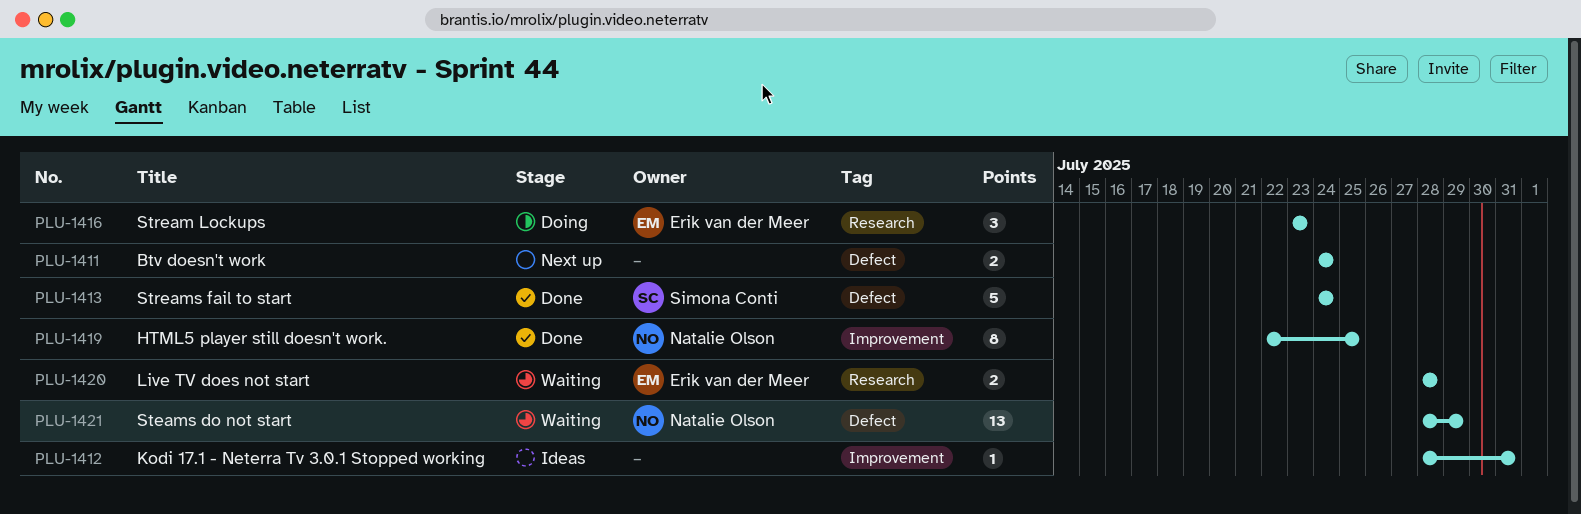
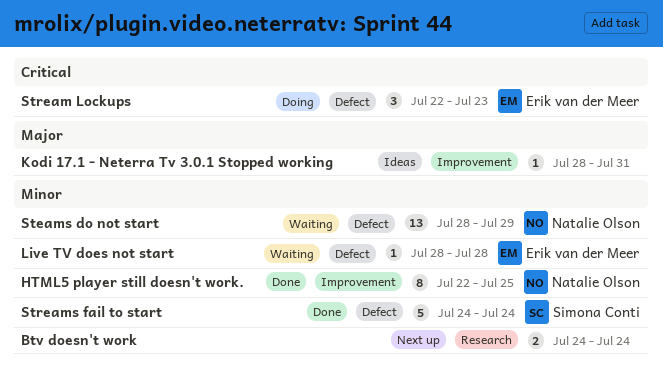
Btv doesn't work, label: Defect -> Research
Live TV does not start, label: Research -> Defect
Live TV does not start, estimate: 2 -> 1
Stream Lockups, label: Research -> Defect
Stream Lockups, start: Jul 23 -> Jul 22

